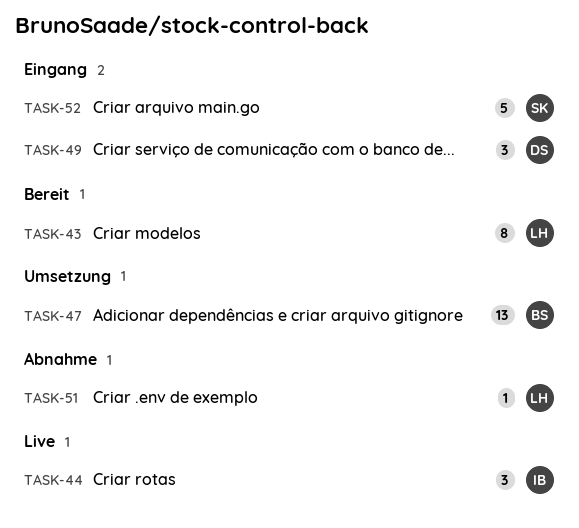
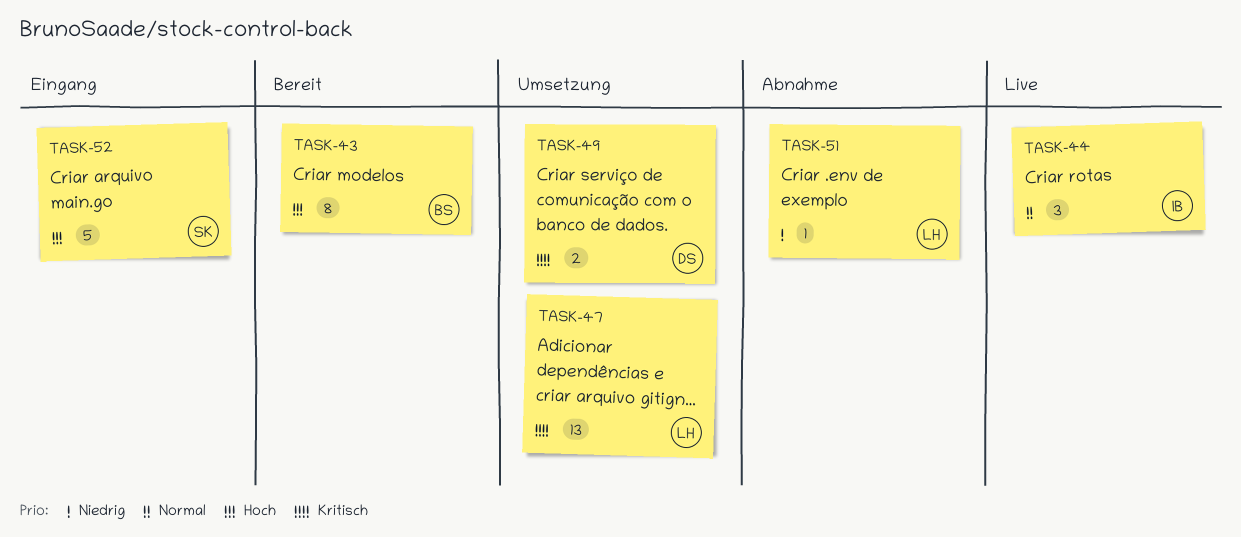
TASK-43, owner: LH -> BS
TASK-47, owner: BS -> LH
TASK-49, status: Eingang -> Umsetzung
TASK-49, estimate: 3 -> 2

